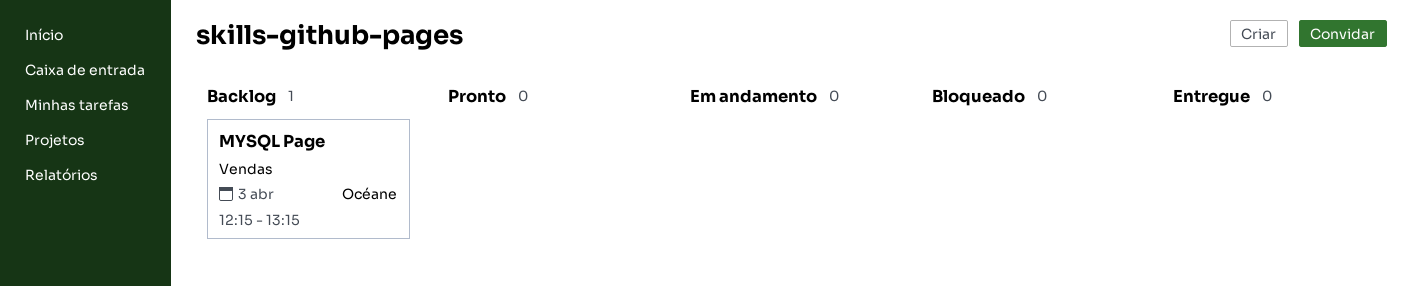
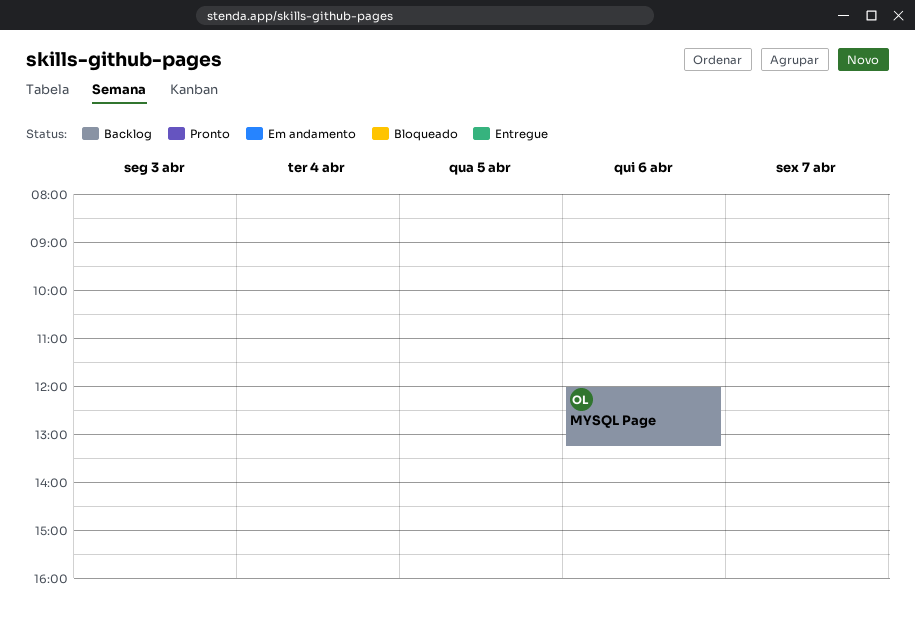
MYSQL Page, day: Apr 3 -> Apr 6
MYSQL Page, begins: 12:15 -> 12:00

